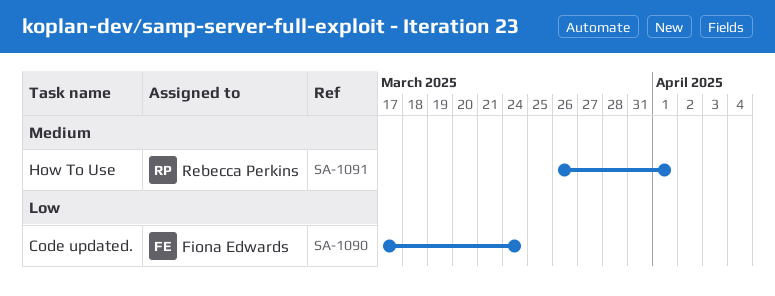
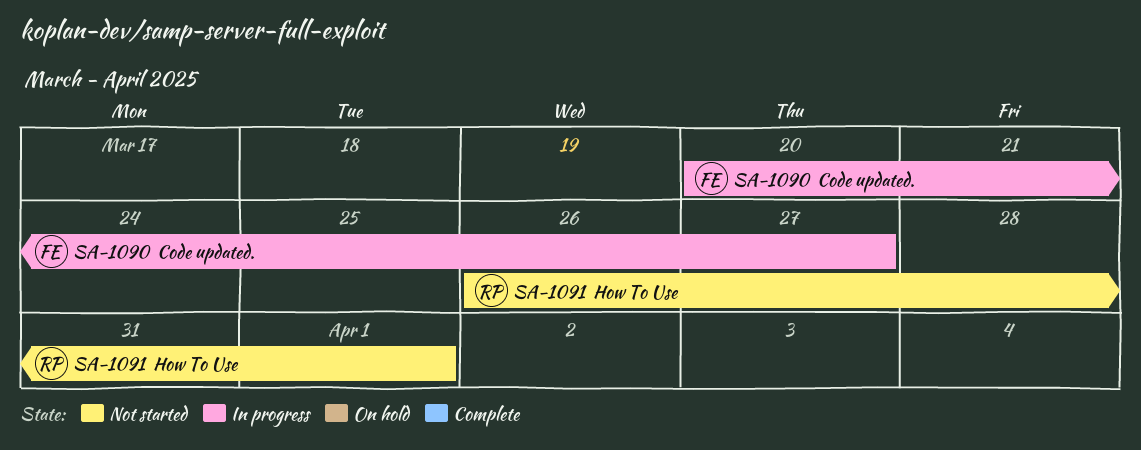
SA-1090, start: Mar 17 -> Mar 20
SA-1090, due: Mar 24 -> Mar 27

